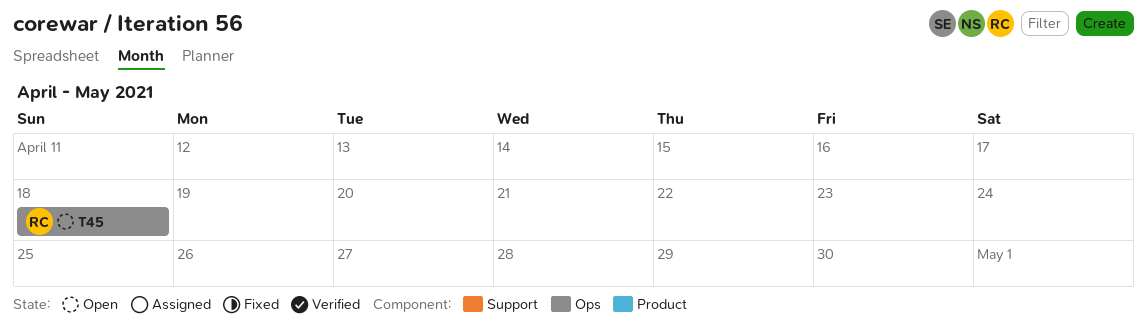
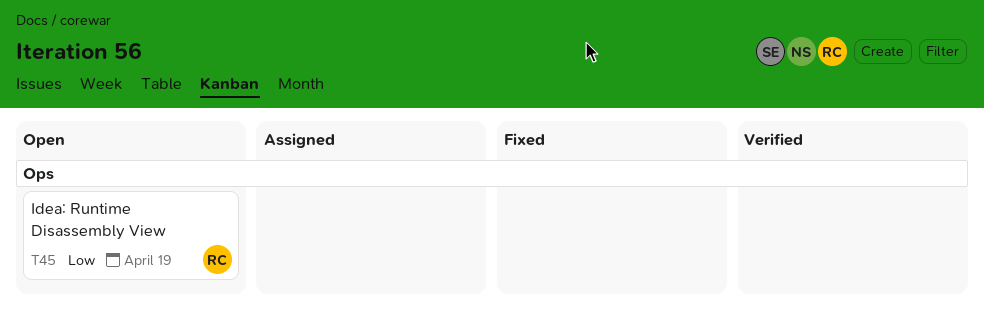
T45, due: Apr 18 -> Apr 19

